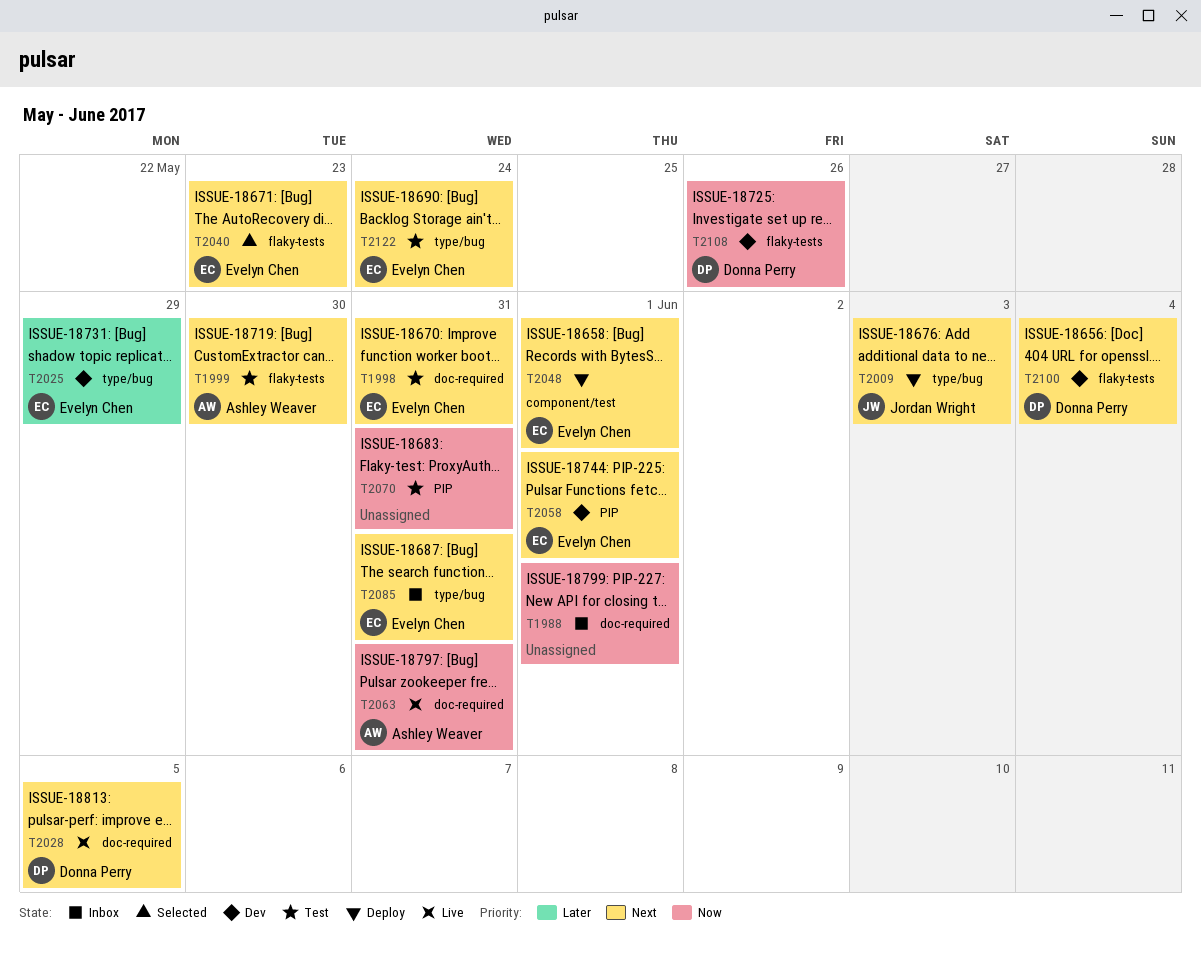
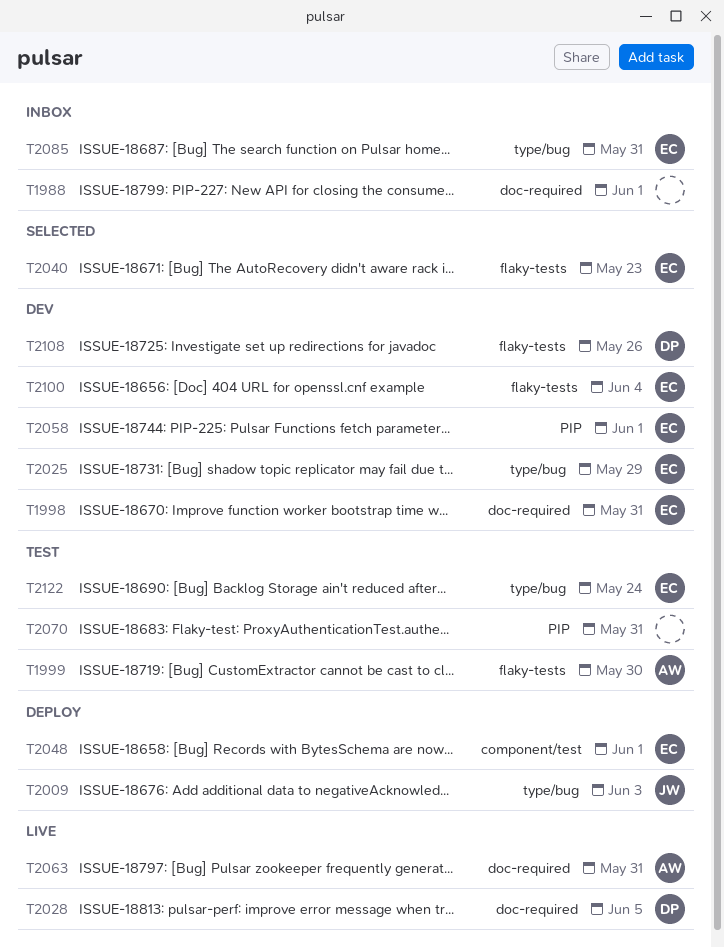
T1998, status: Test -> Dev
T2100, owner: Donna Perry -> Evelyn Chen

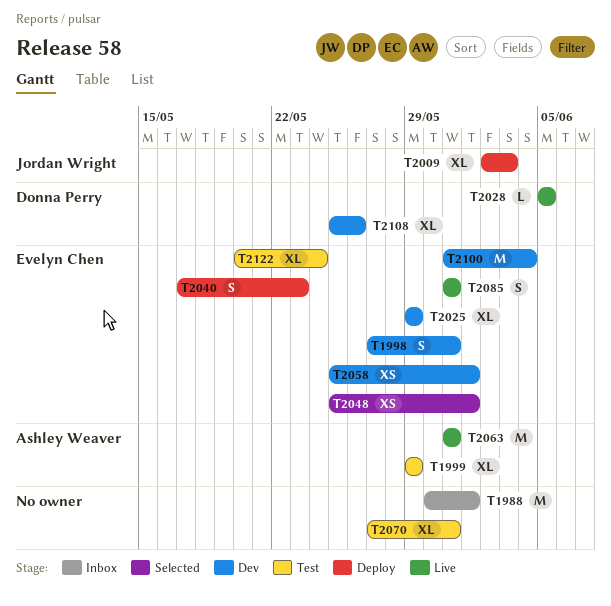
T1999, due: May 30 -> May 29
T2040, status: Selected -> Deploy
T2048, status: Deploy -> Selected
T2085, status: Inbox -> Live

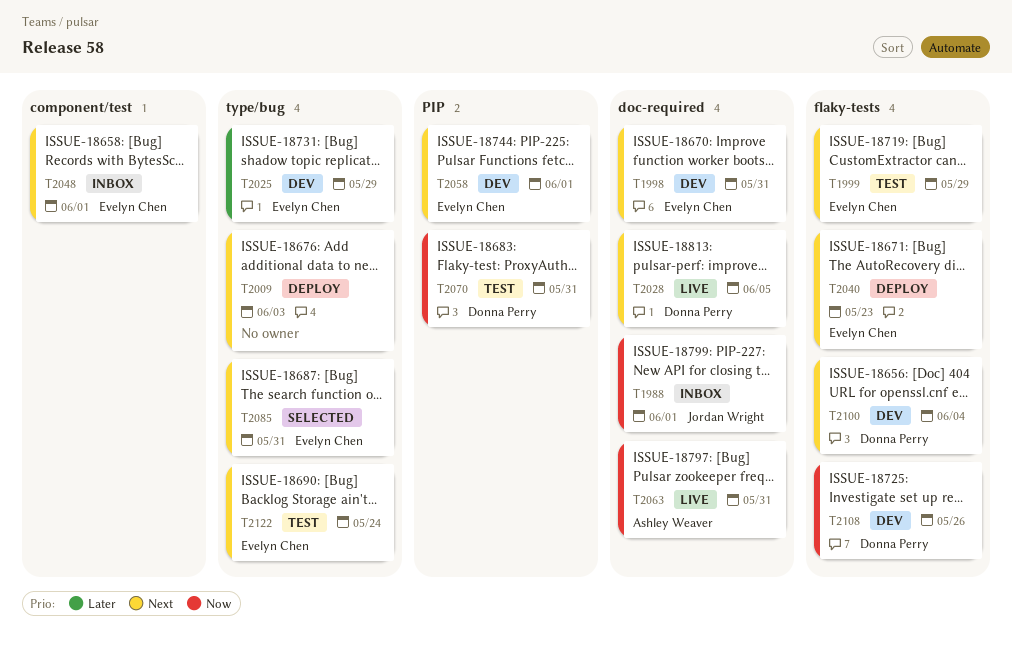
T1988, owner: none -> Jordan Wright
T1999, owner: Ashley Weaver -> Evelyn Chen
T2009, owner: Jordan Wright -> none
T2048, status: Selected -> Inbox
T2070, owner: none -> Donna Perry
T2085, status: Live -> Selected
T2100, owner: Evelyn Chen -> Donna Perry

